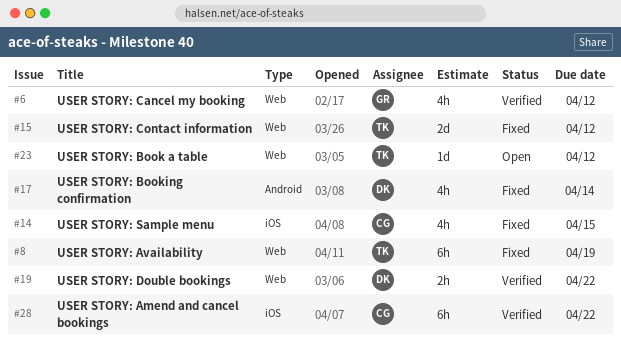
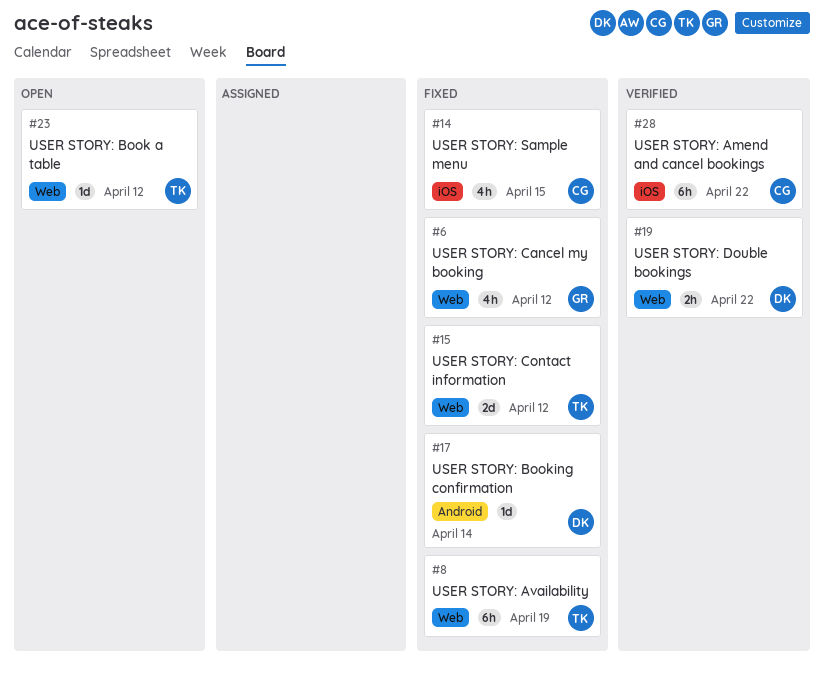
#6, status: Verified -> Fixed
#17, estimate: 4h -> 1d

